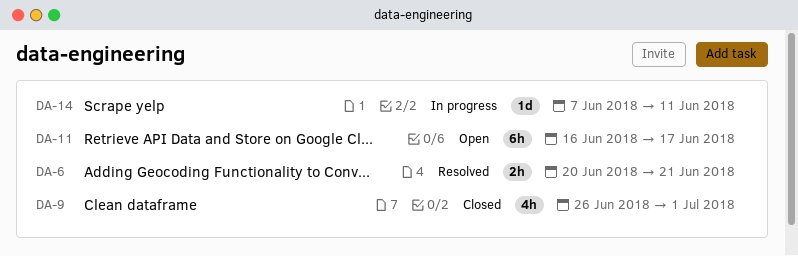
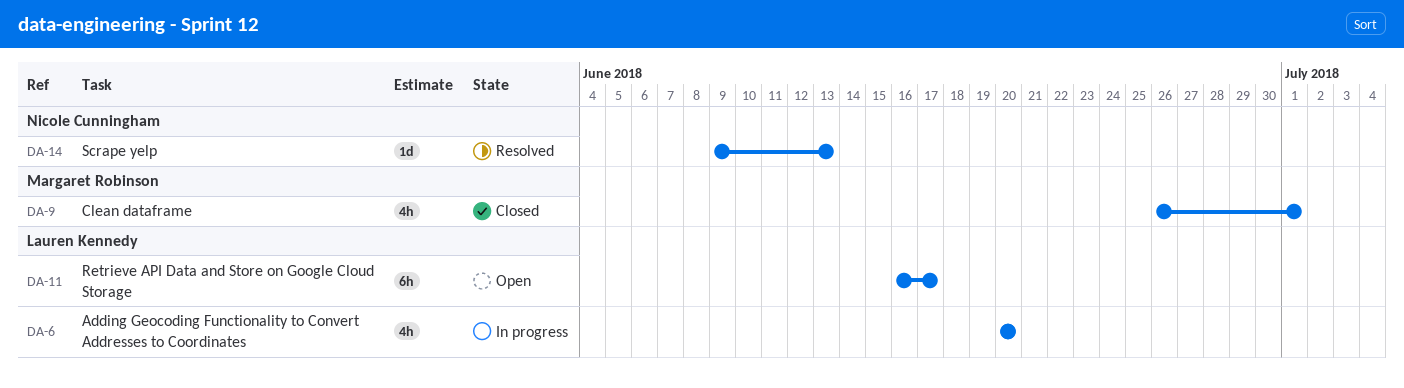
DA-6, status: Resolved -> In progress
DA-6, estimate: 2h -> 4h
DA-6, due: Jun 21 -> Jun 20
DA-14, status: In progress -> Resolved
DA-14, start: Jun 7 -> Jun 9
DA-14, due: Jun 11 -> Jun 13

